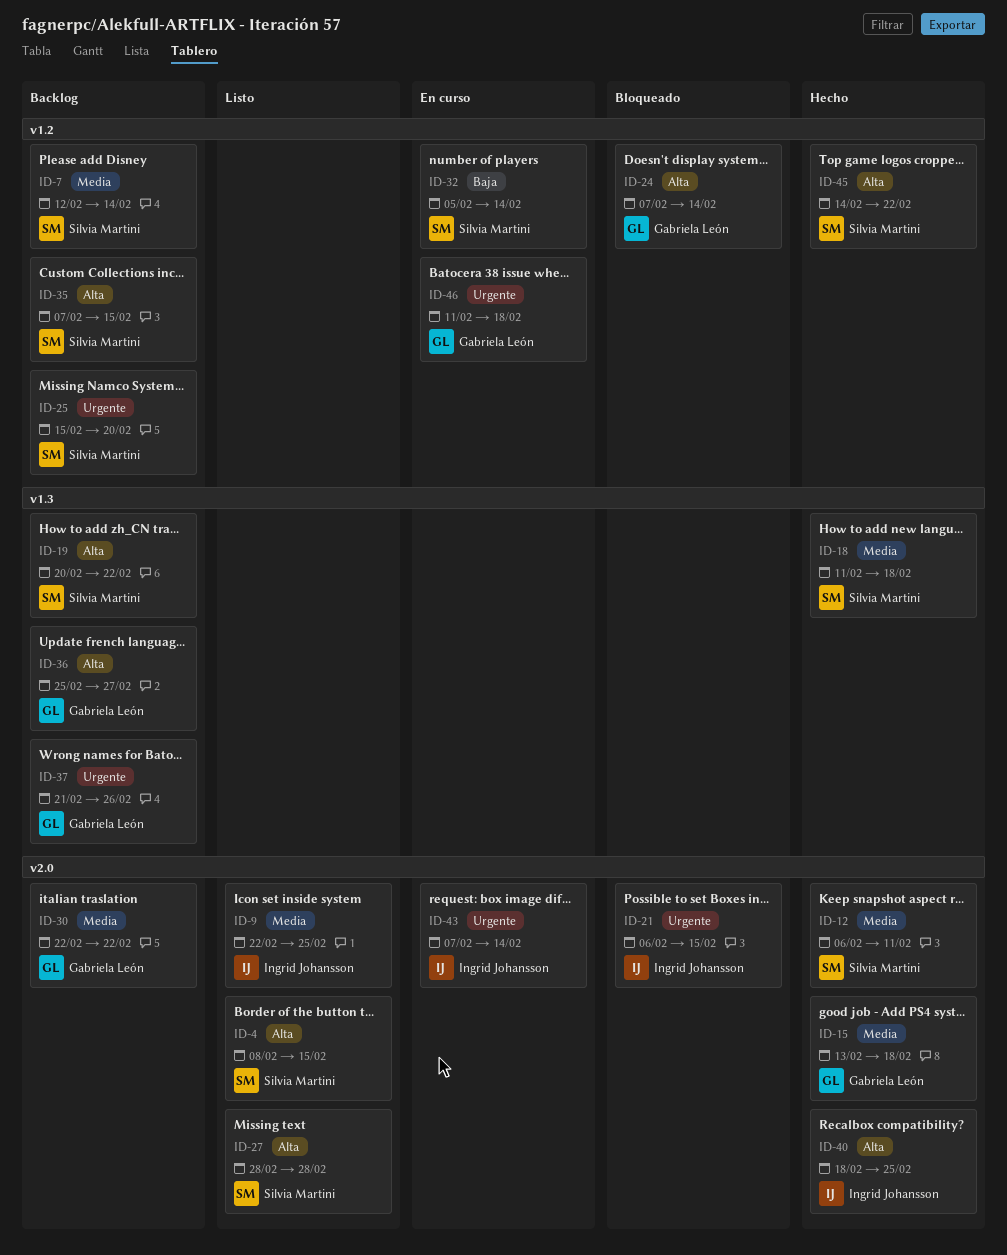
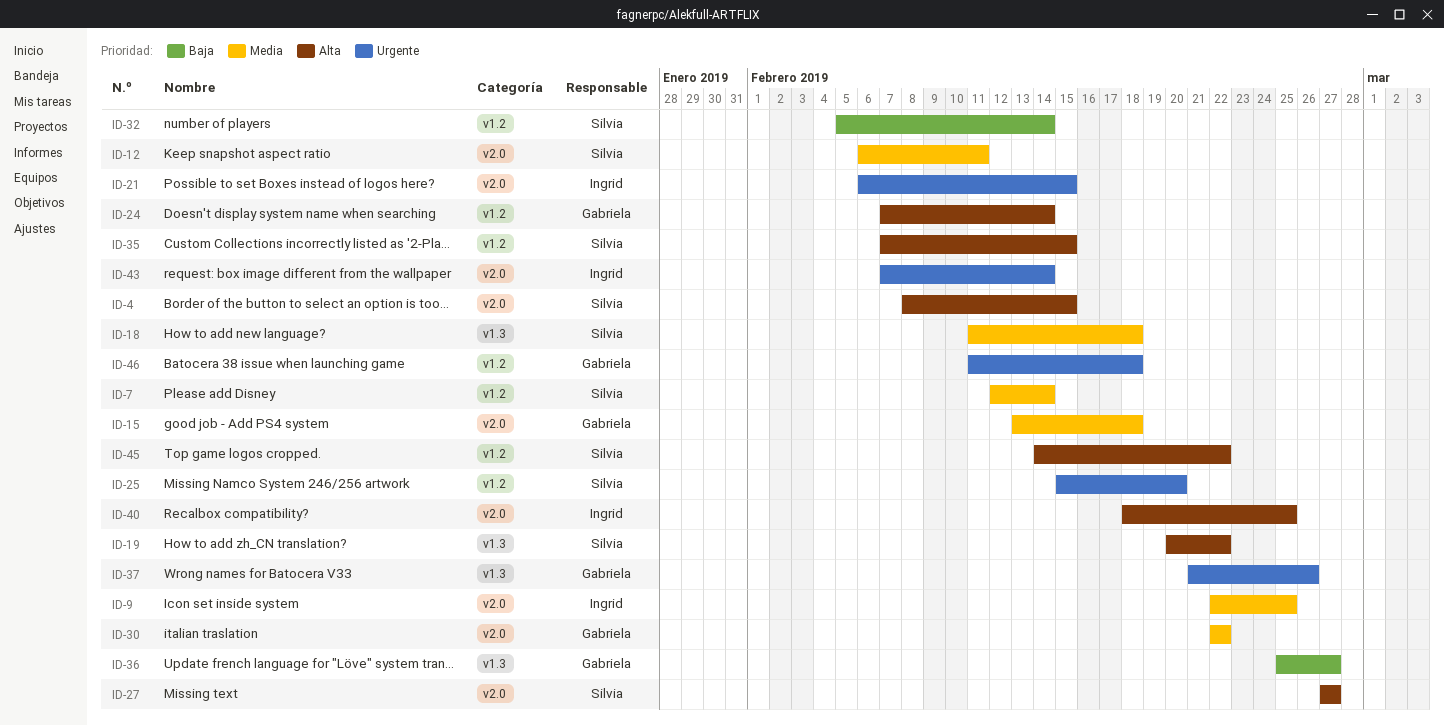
ID-27, start: Feb 28 -> Feb 27
ID-27, due: Feb 28 -> Feb 27
ID-36, priority: Alta -> Baja

